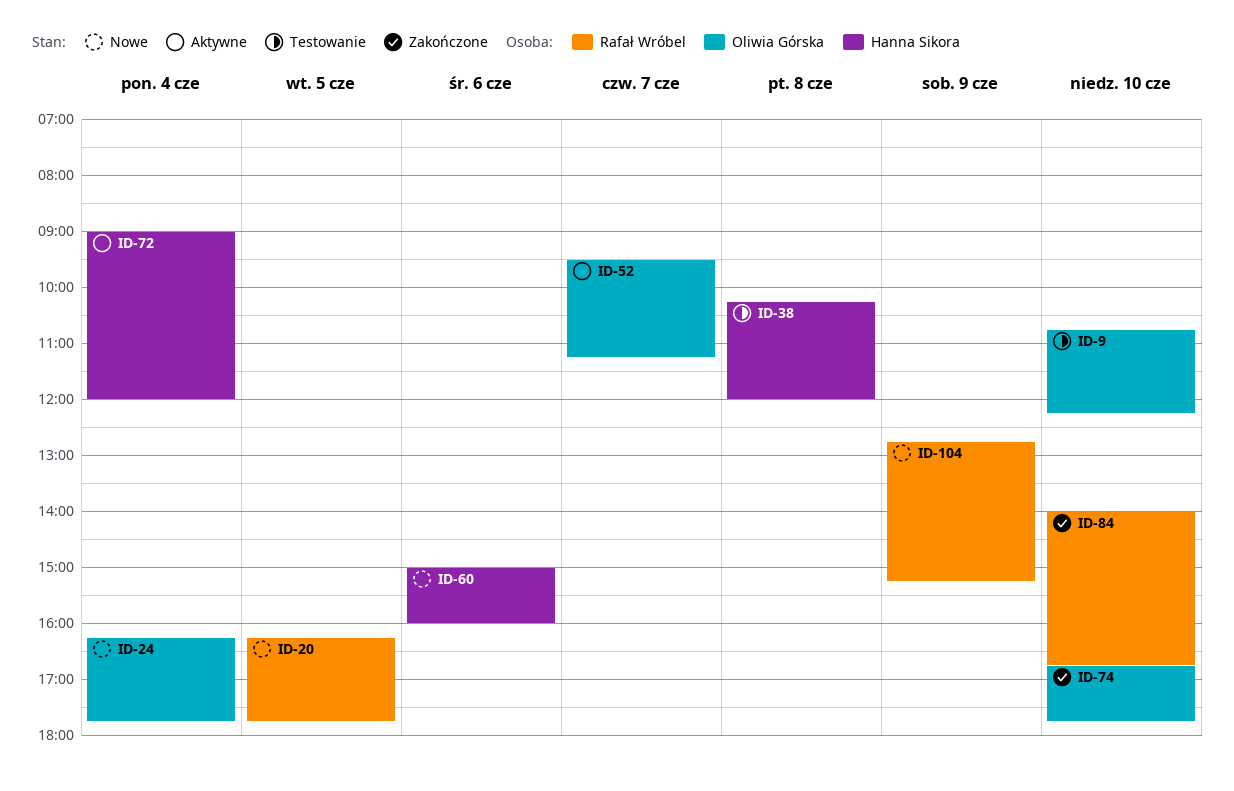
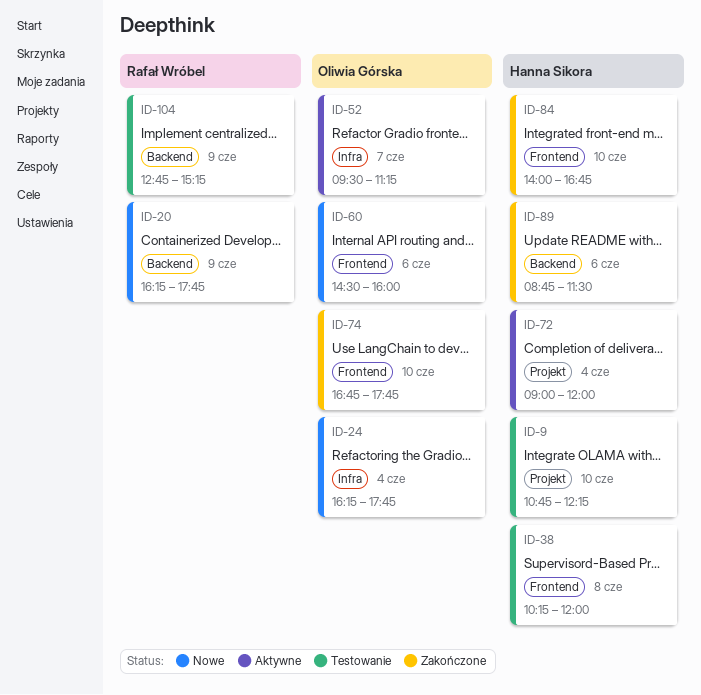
ID-9, owner: Oliwia Górska -> Hanna Sikora
ID-20, day: Jun 5 -> Jun 9
ID-60, owner: Hanna Sikora -> Oliwia Górska
ID-60, begins: 15:00 -> 14:30
ID-84, owner: Rafał Wróbel -> Hanna Sikora
ID-89: none -> present
ID-104, status: Nowe -> Testowanie

